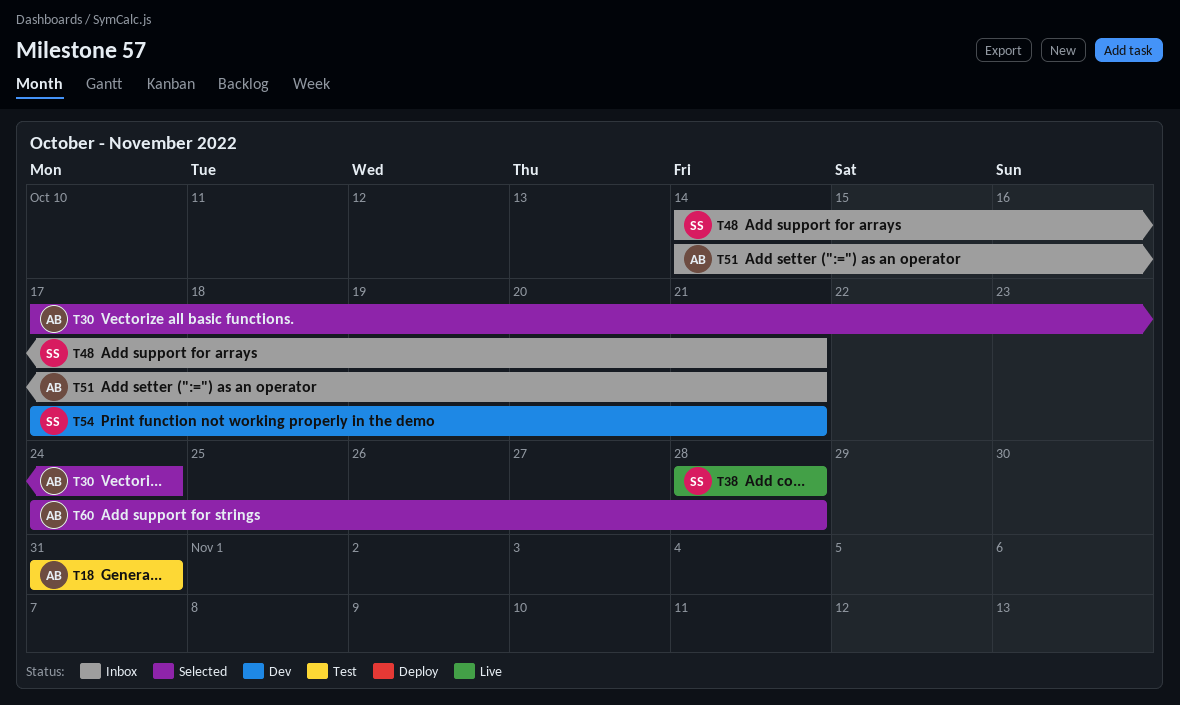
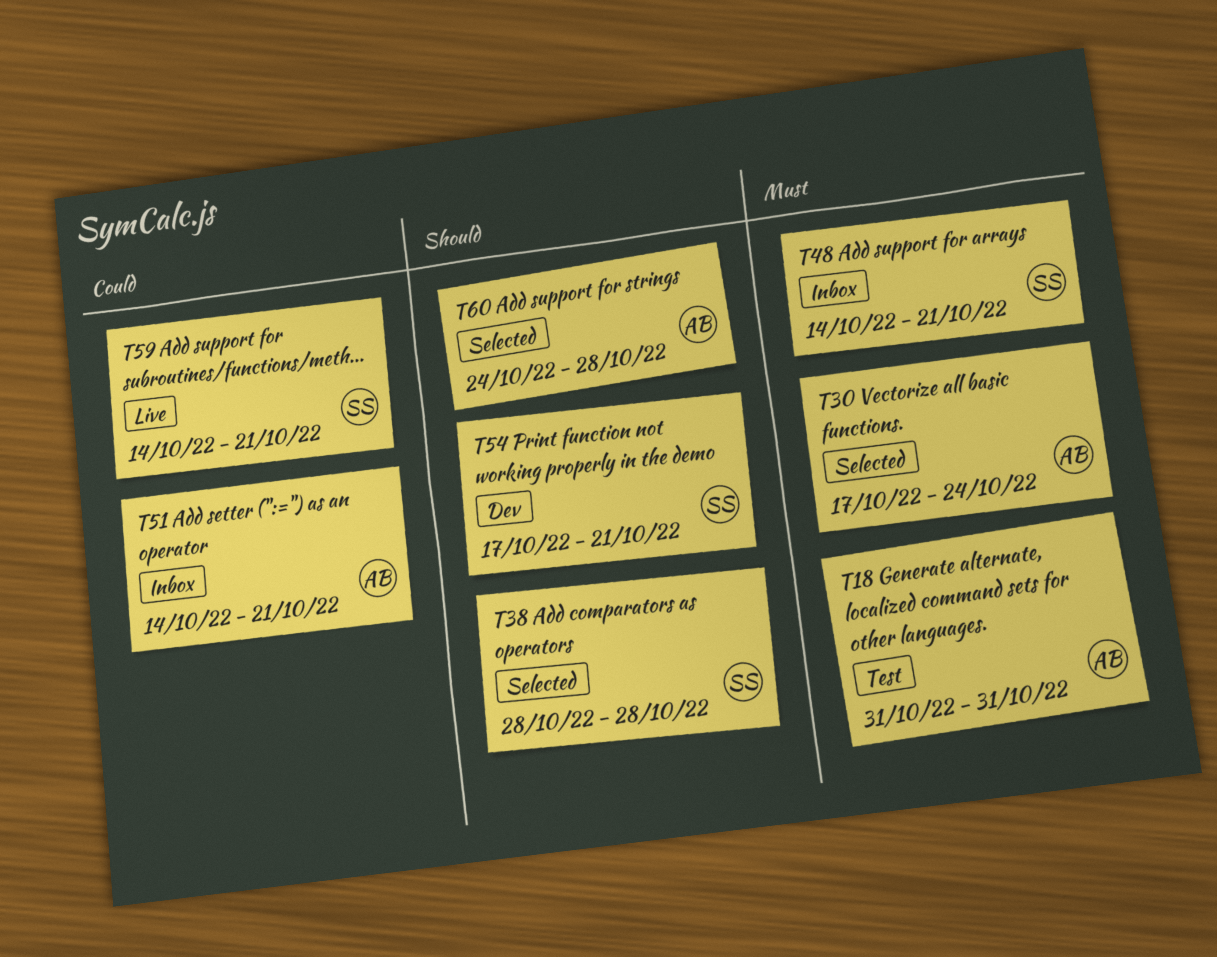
T38, status: Live -> Selected
T59: none -> present

